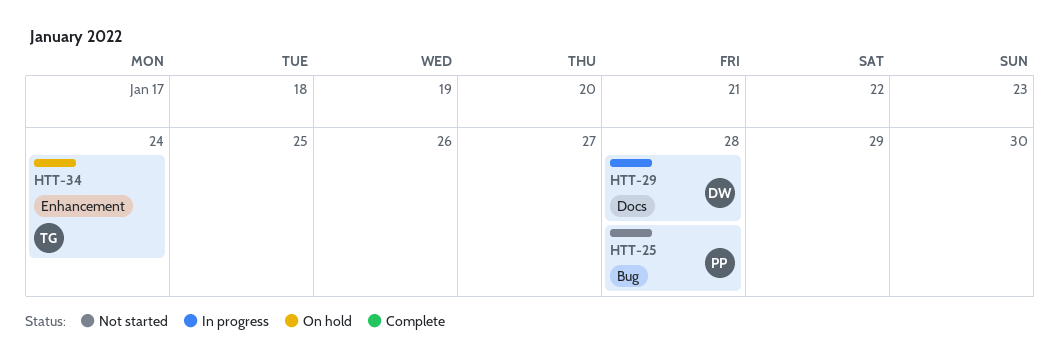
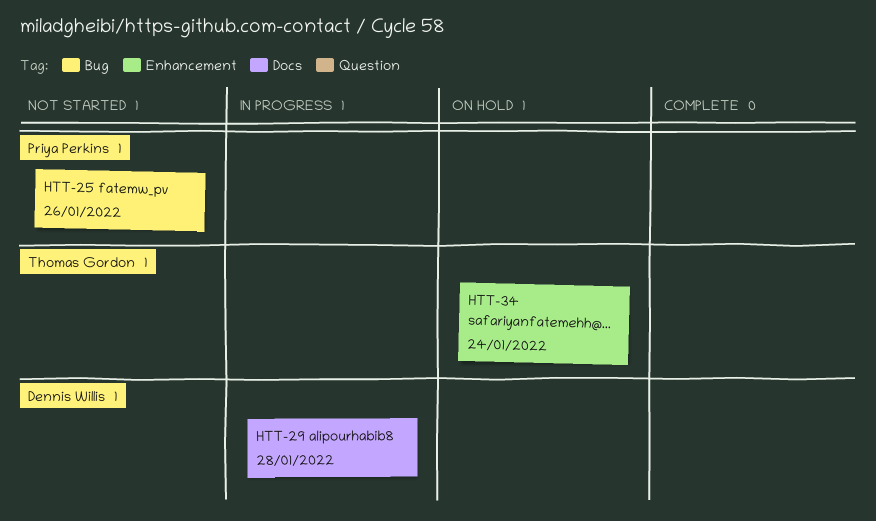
HTT-25, due: Jan 28 -> Jan 26

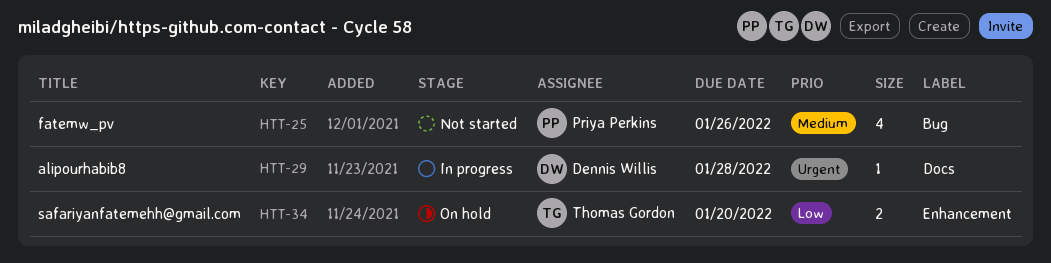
HTT-34, due: Jan 24 -> Jan 20

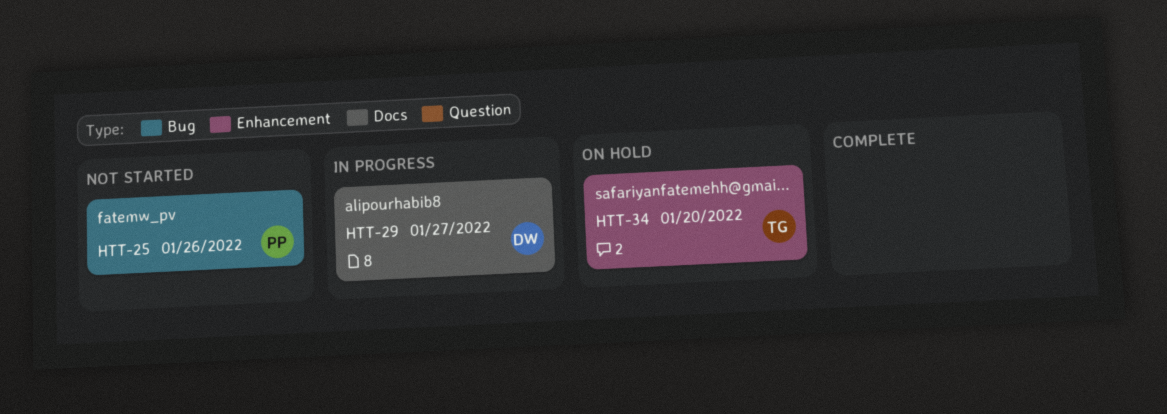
HTT-29, due: Jan 28 -> Jan 27

